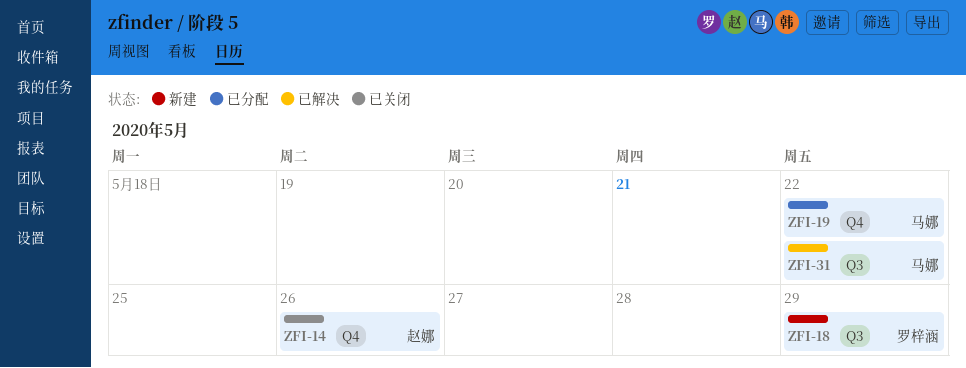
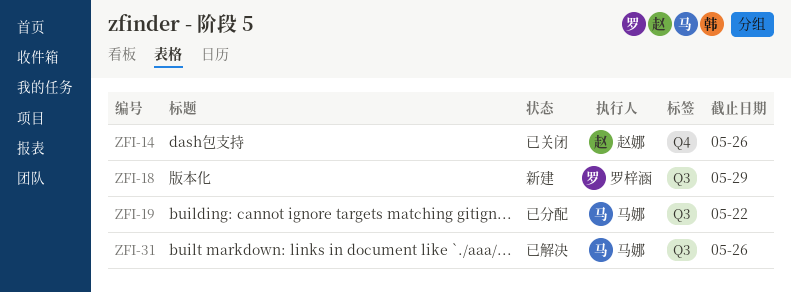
ZFI-19, label: Q4 -> Q3
ZFI-31, due: May 22 -> May 26

